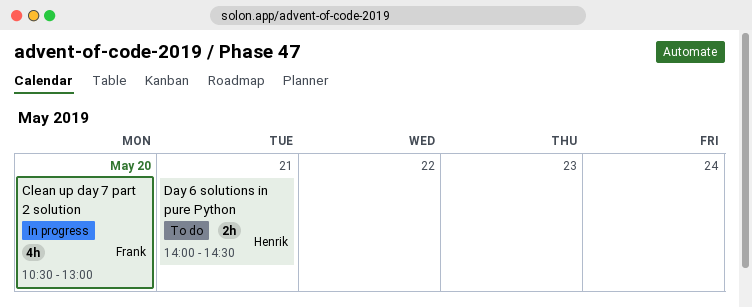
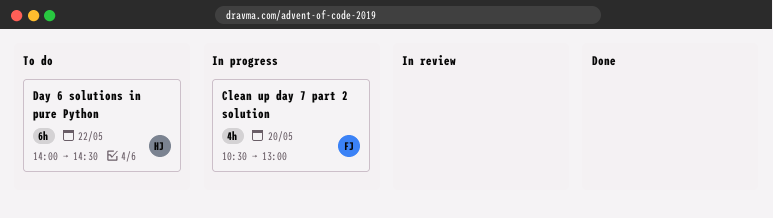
Day 6 solutions in pure Python, estimate: 2h -> 6h
Day 6 solutions in pure Python, day: May 21 -> May 22

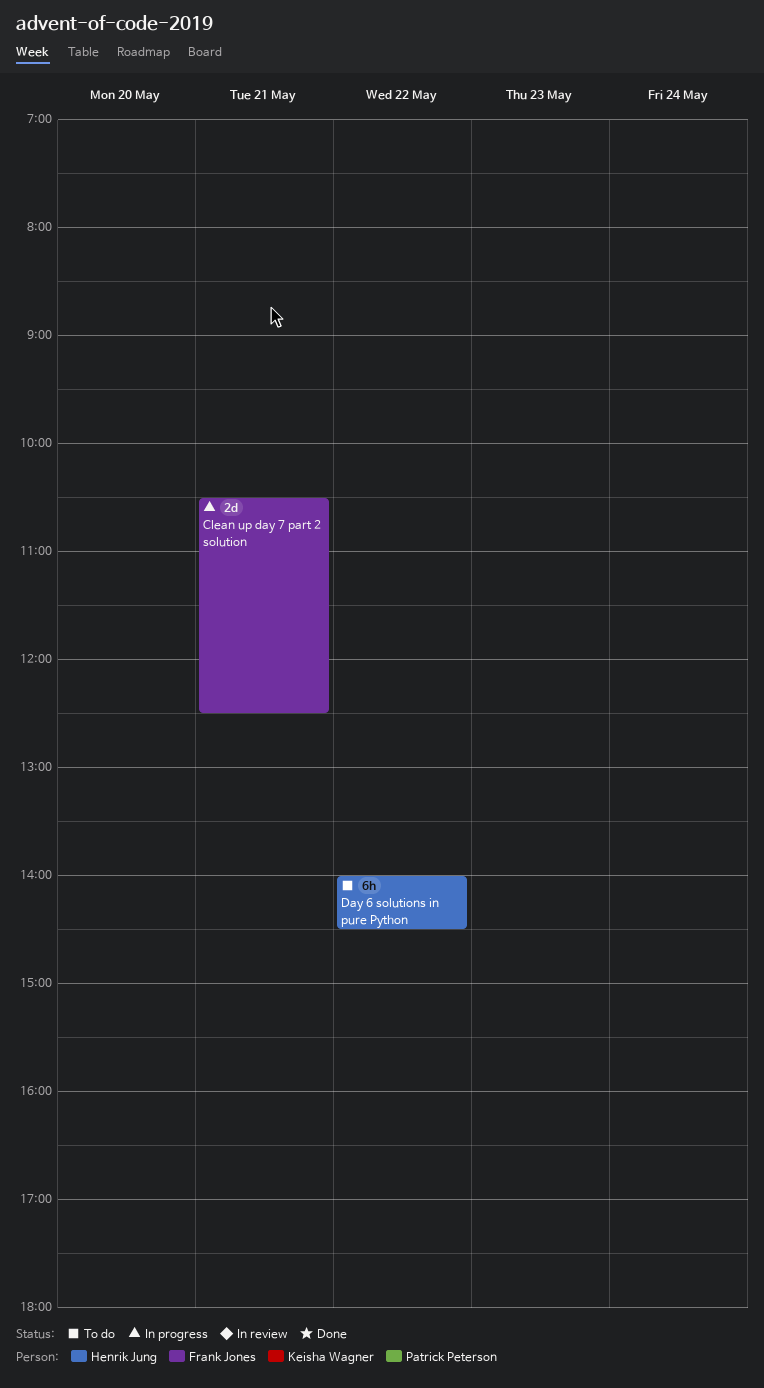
Clean up day 7 part 2 solution, estimate: 4h -> 2d
Clean up day 7 part 2 solution, day: May 20 -> May 21
Clean up day 7 part 2 solution, ends: 13:00 -> 12:30

